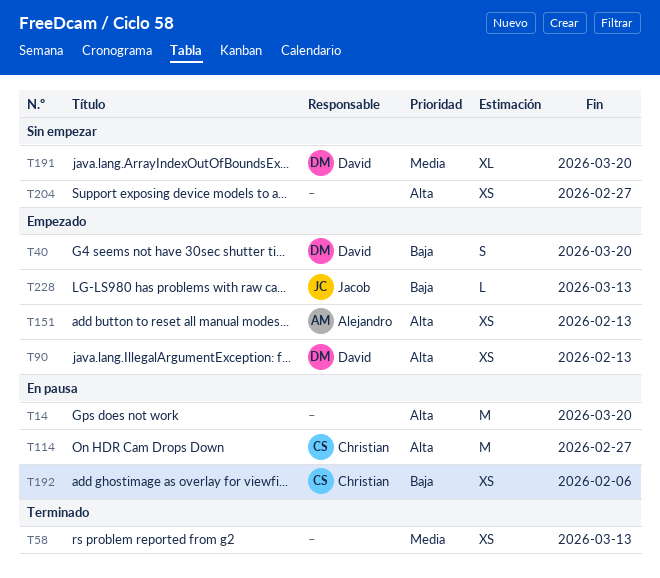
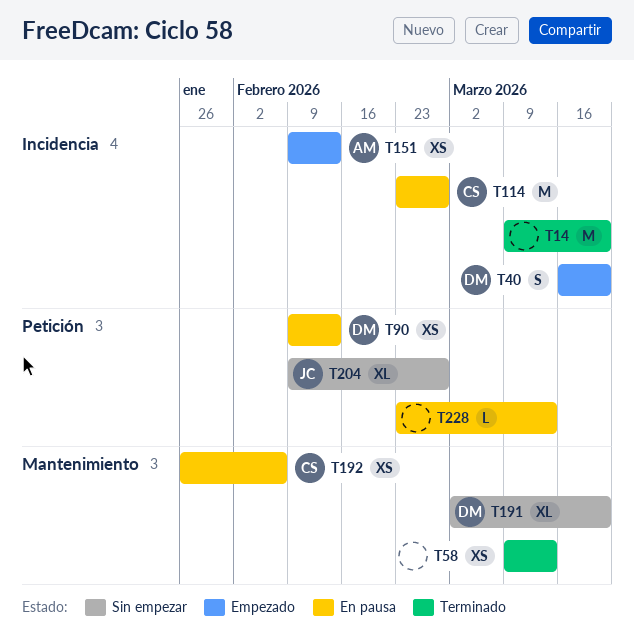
T14, status: En pausa -> Terminado
T90, status: Empezado -> En pausa
T204, owner: none -> Jacob
T204, estimate: XS -> XL
T228, status: Empezado -> En pausa
T228, owner: Jacob -> none

